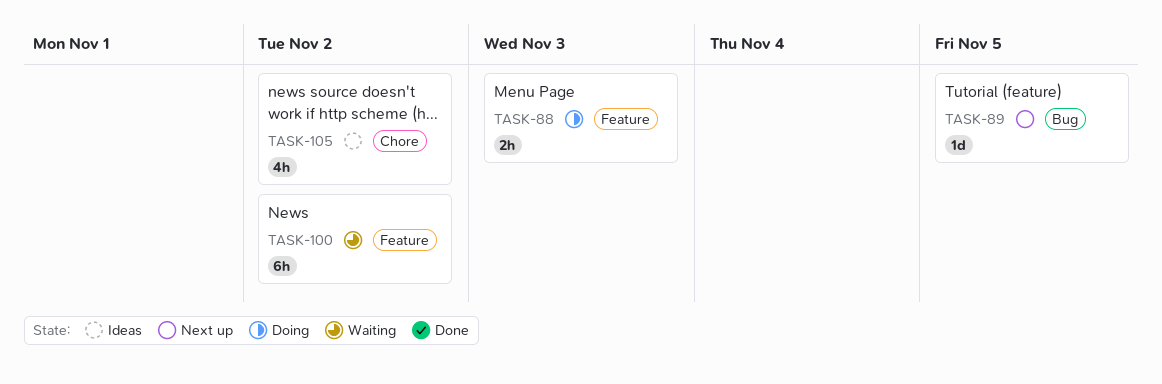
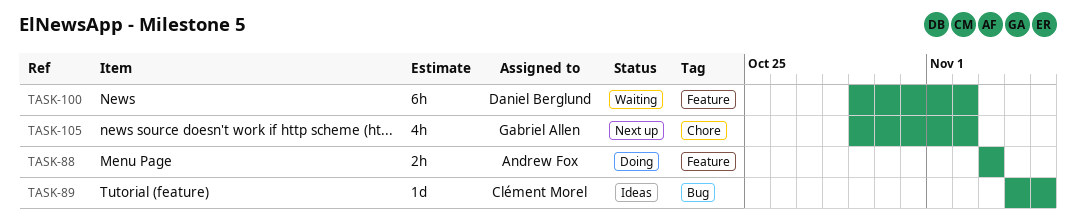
TASK-89, status: Next up -> Ideas
TASK-105, status: Ideas -> Next up

